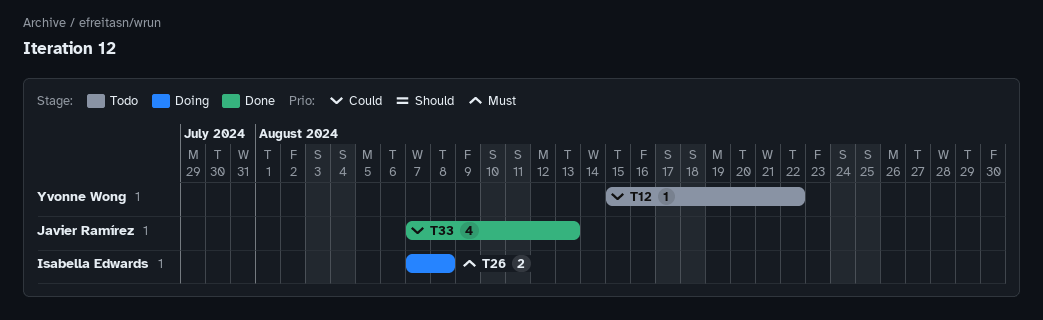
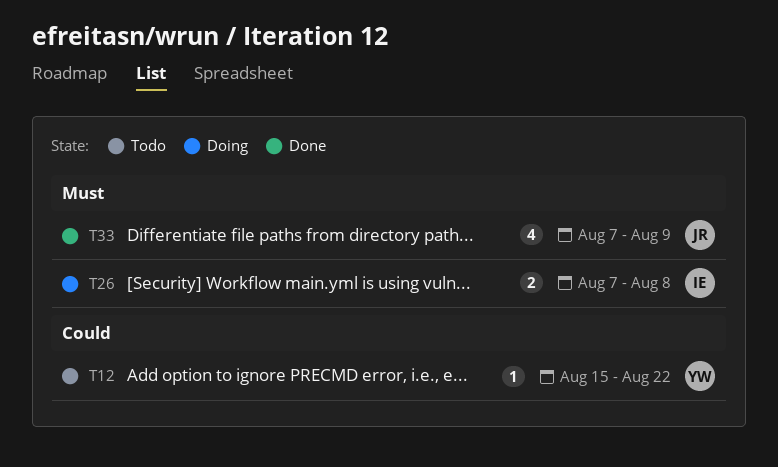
T33, priority: Could -> Must
T33, due: Aug 13 -> Aug 9

